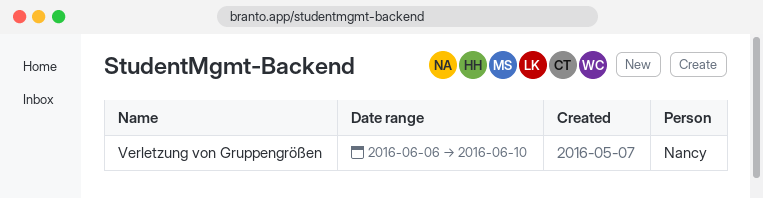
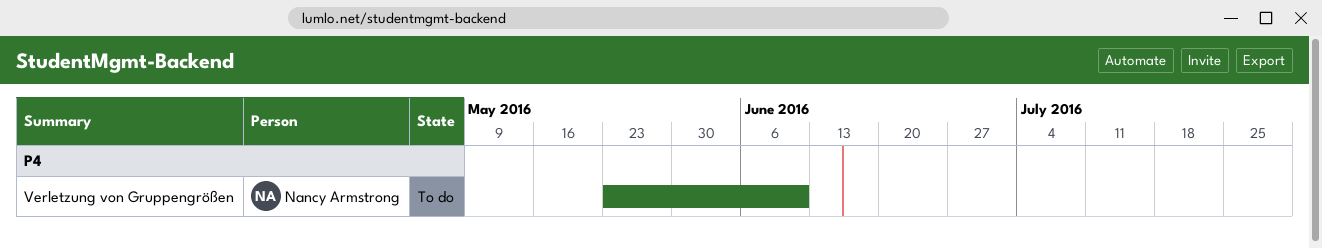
Verletzung von Gruppengrößen, start: Jun 6 -> May 23

